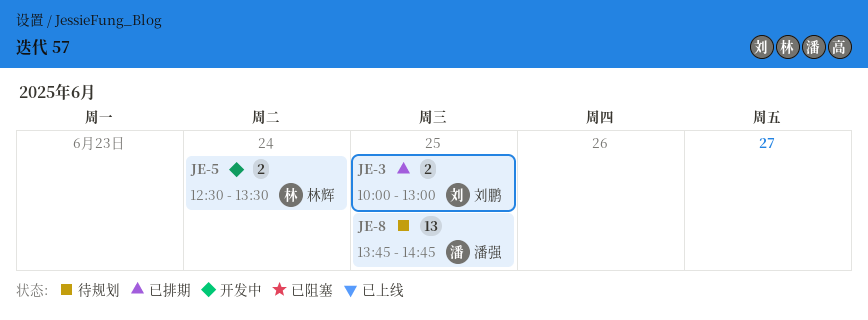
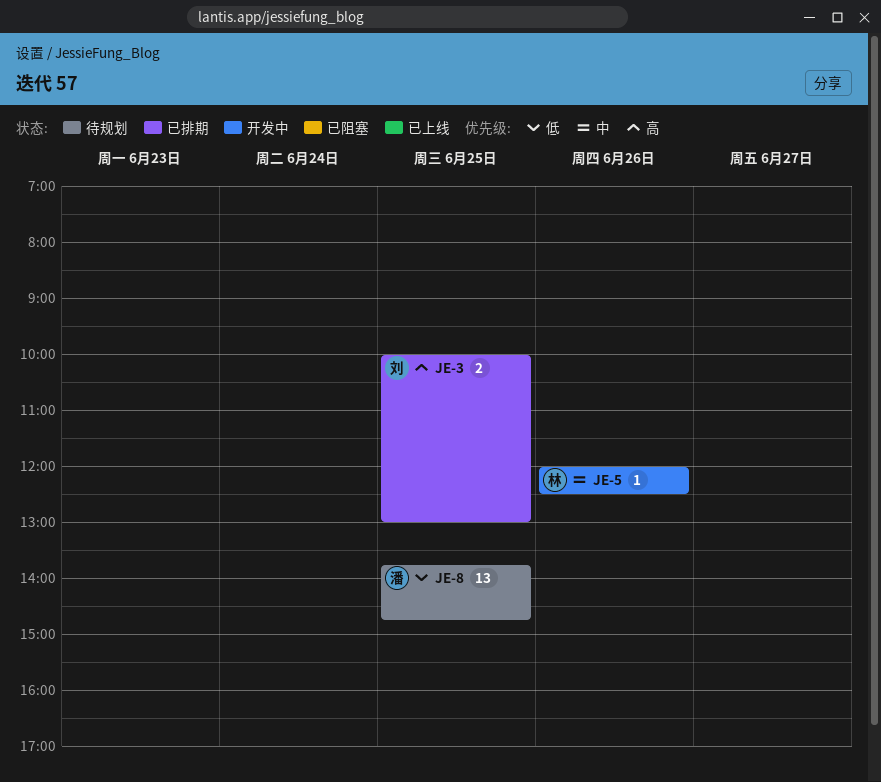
JE-5, estimate: 2 -> 1
JE-5, day: Jun 24 -> Jun 26
JE-5, begins: 12:30 -> 12:00
JE-5, ends: 13:30 -> 12:30

